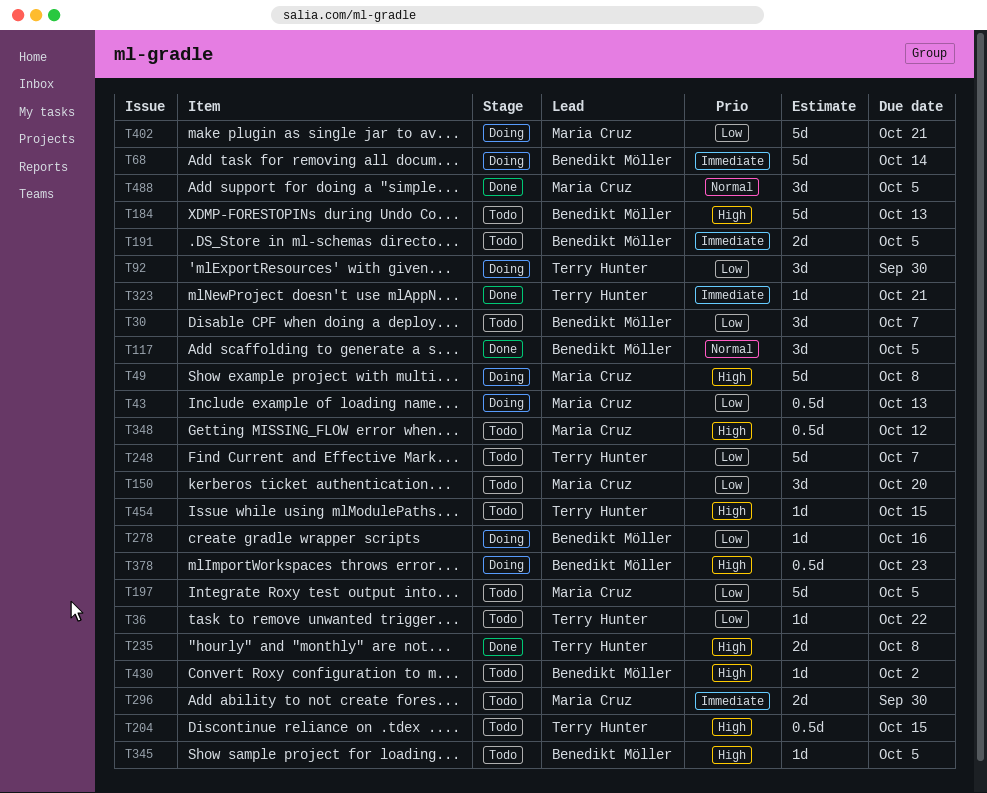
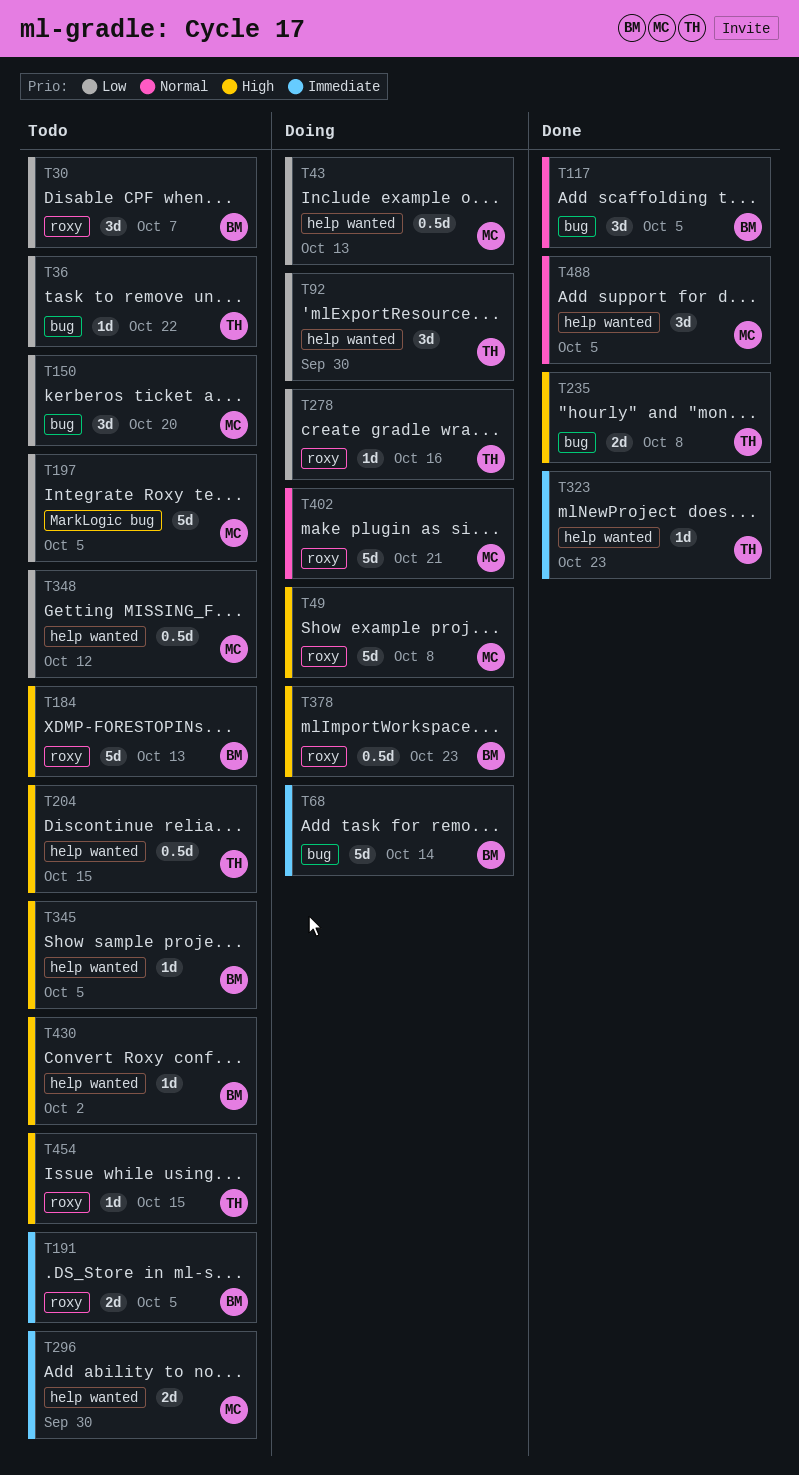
T248: present -> none
T278, owner: Benedikt Möller -> Terry Hunter
T323, due: Oct 21 -> Oct 23
T348, priority: High -> Low
T402, priority: Low -> Normal

